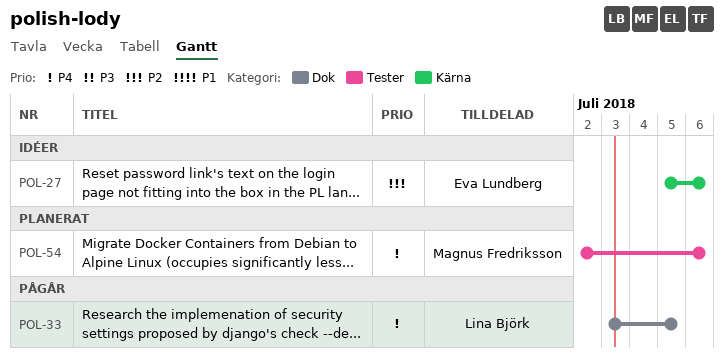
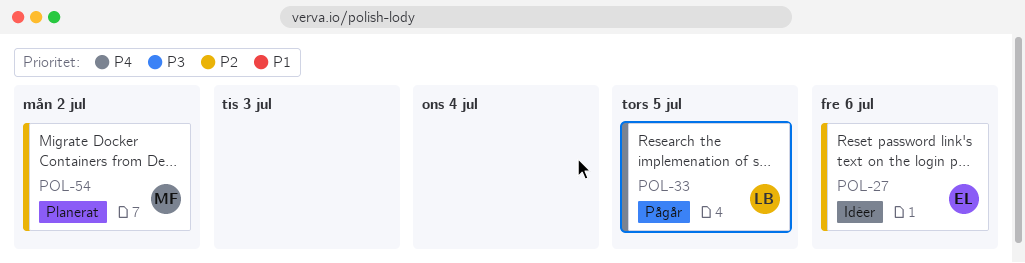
POL-54, priority: P4 -> P2
POL-54, due: Jul 6 -> Jul 2

